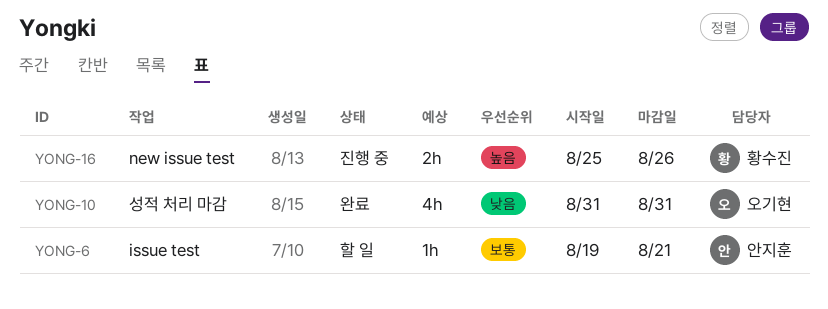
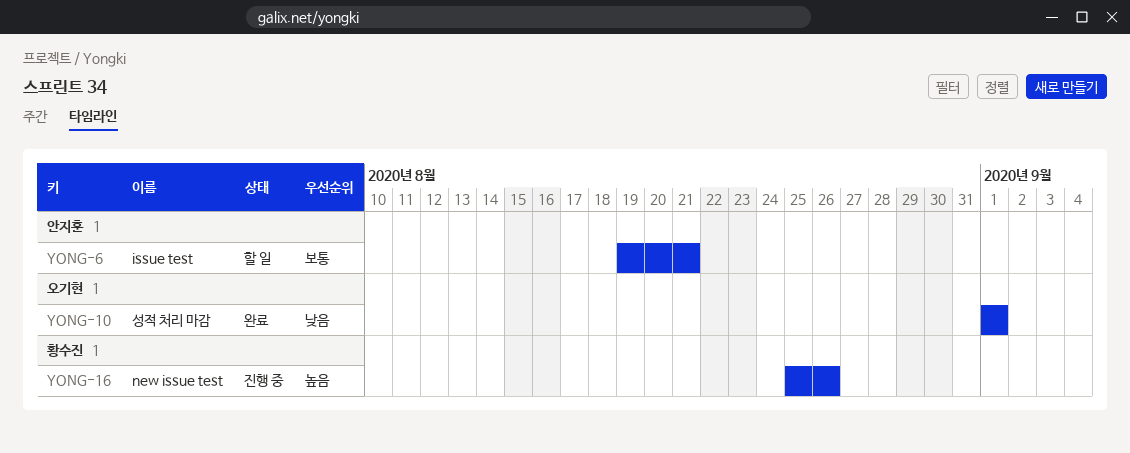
YONG-10, start: Aug 31 -> Sep 1
YONG-10, due: Aug 31 -> Sep 1

